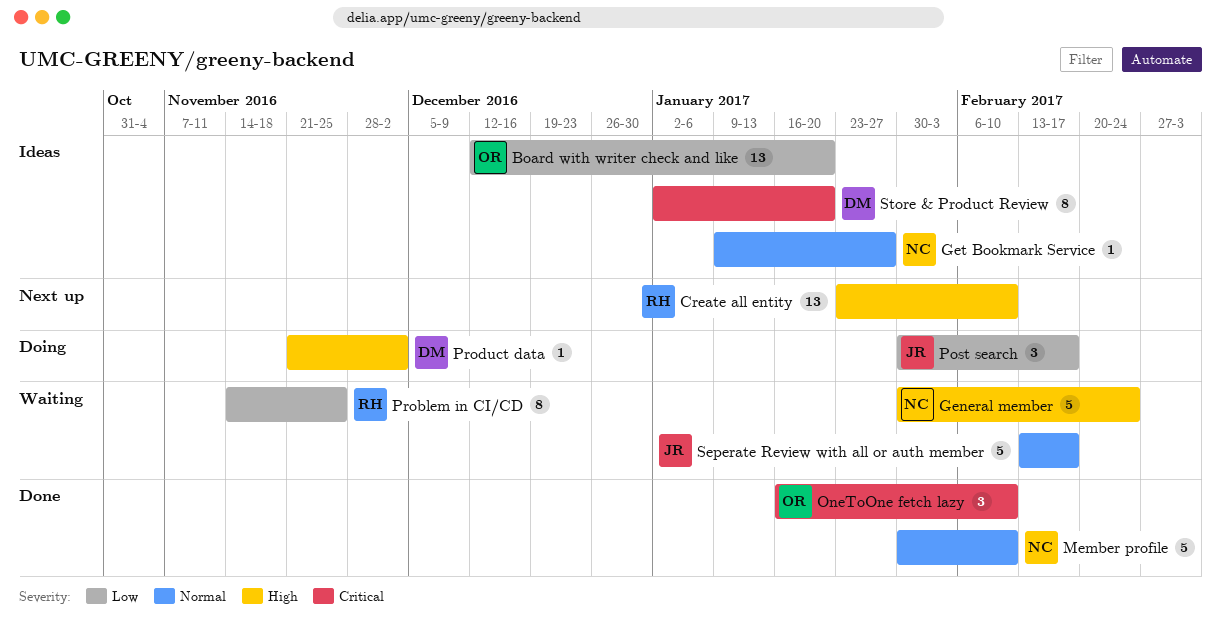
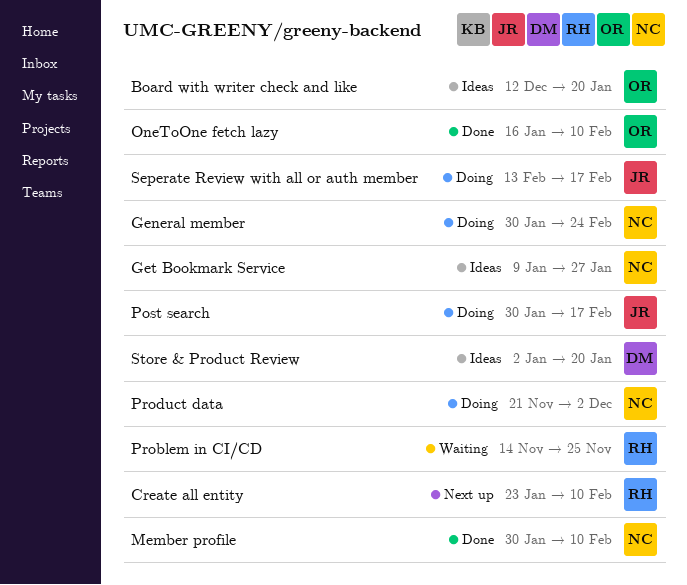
General member, status: Waiting -> Doing
Product data, owner: DM -> NC
Seperate Review with all or auth member, status: Waiting -> Doing

